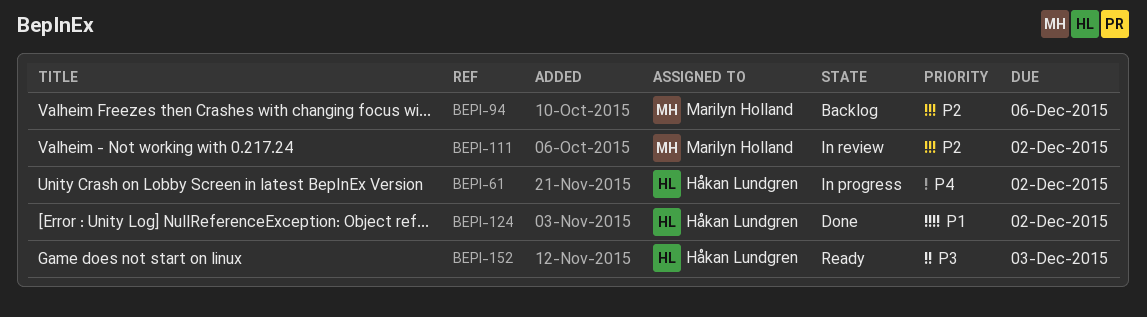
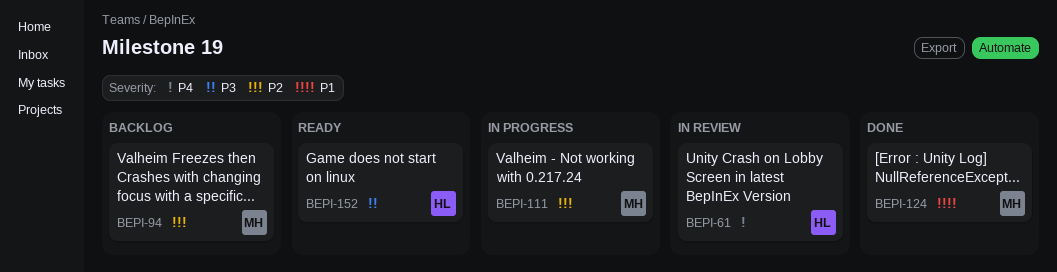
BEPI-61, status: In progress -> In review
BEPI-111, status: In review -> In progress
BEPI-124, owner: Håkan Lundgren -> Marilyn Holland

